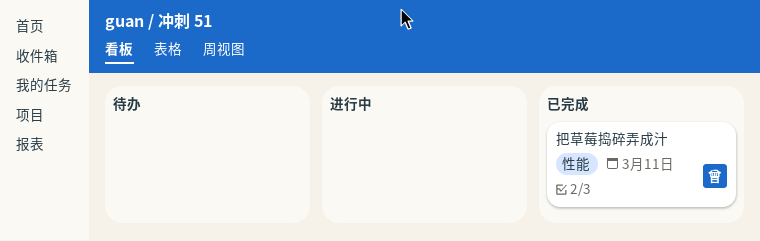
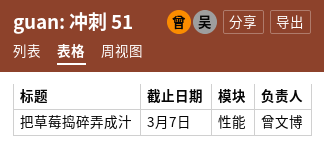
把草莓捣碎弄成汁, due: Mar 11 -> Mar 7

